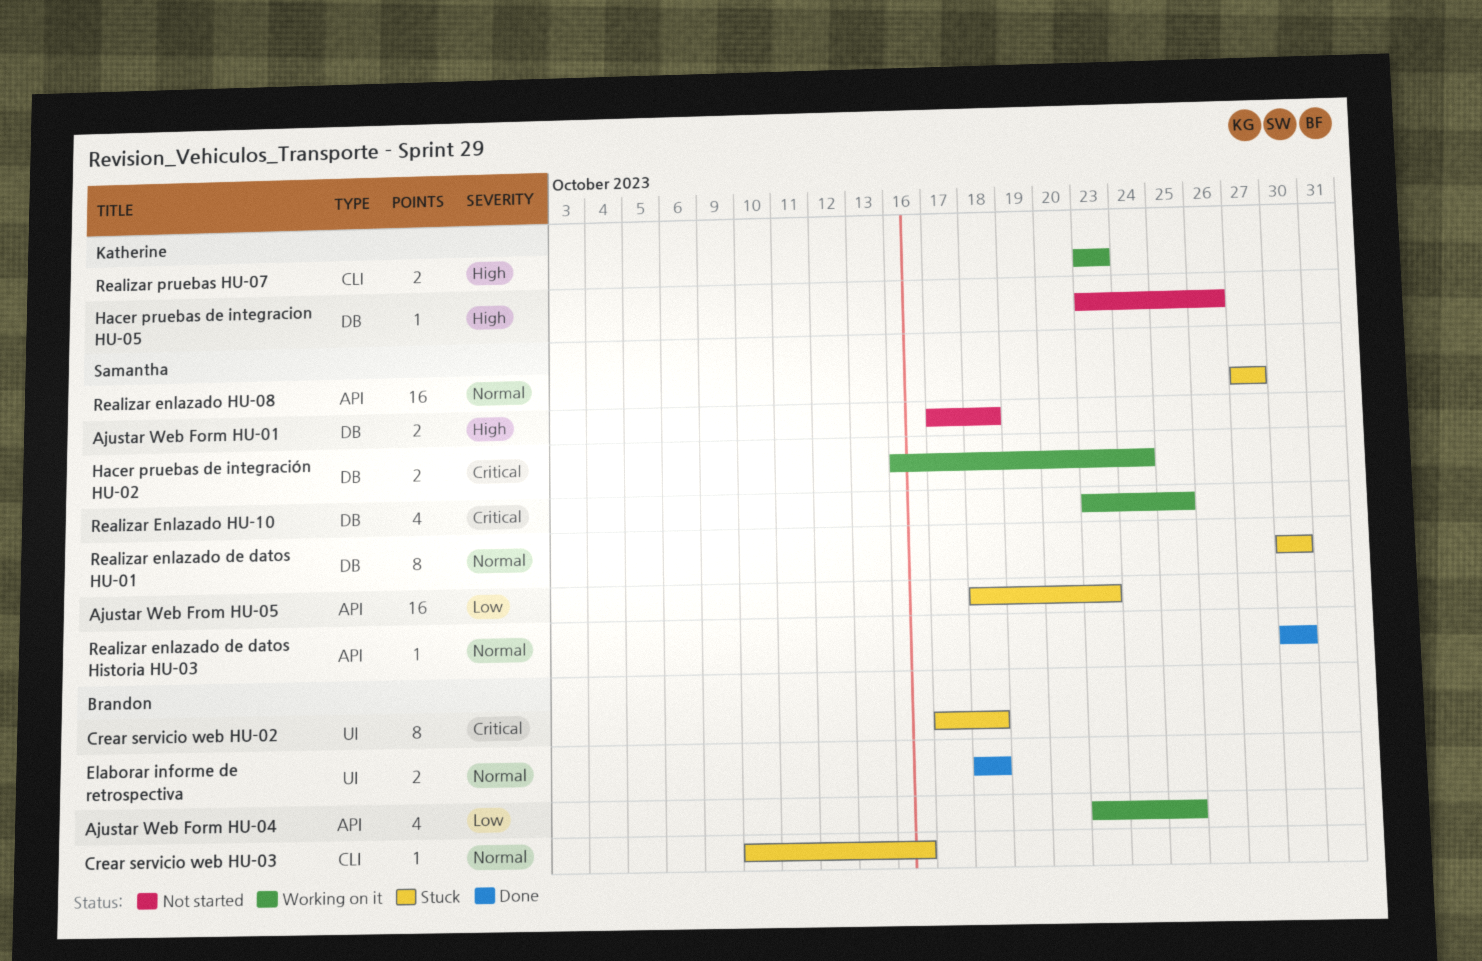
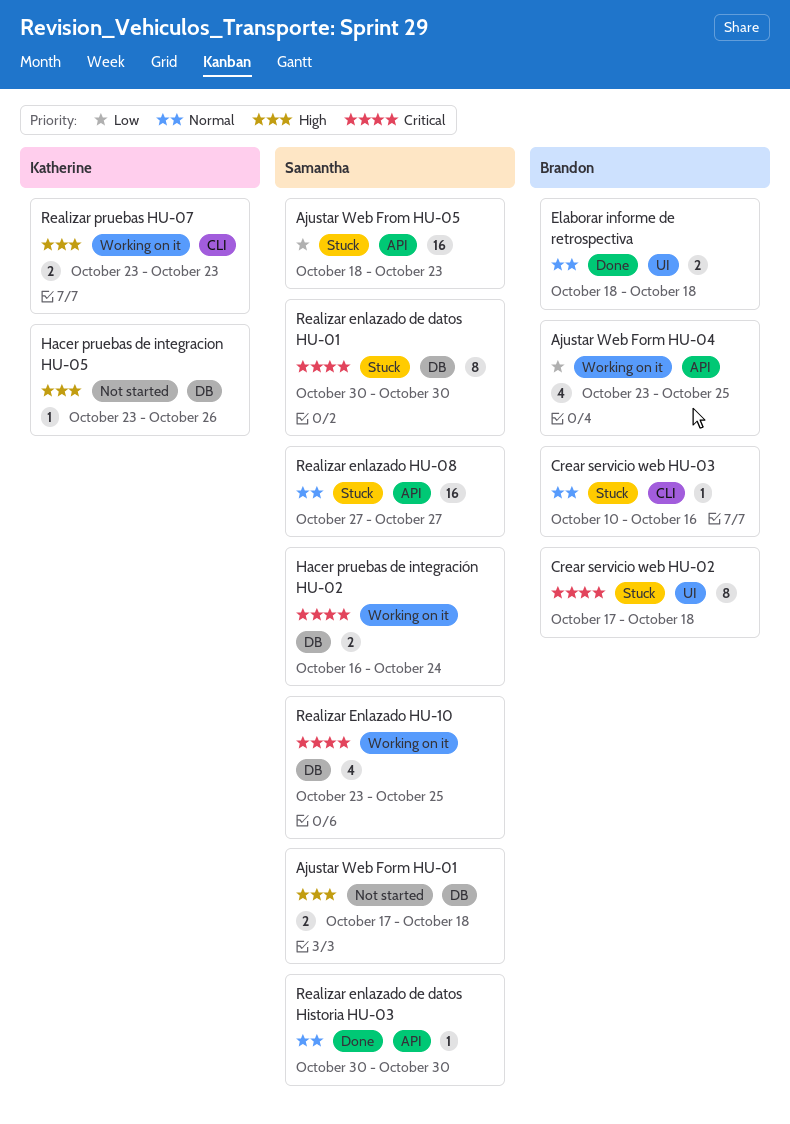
Realizar enlazado de datos HU-01, priority: Normal -> Critical

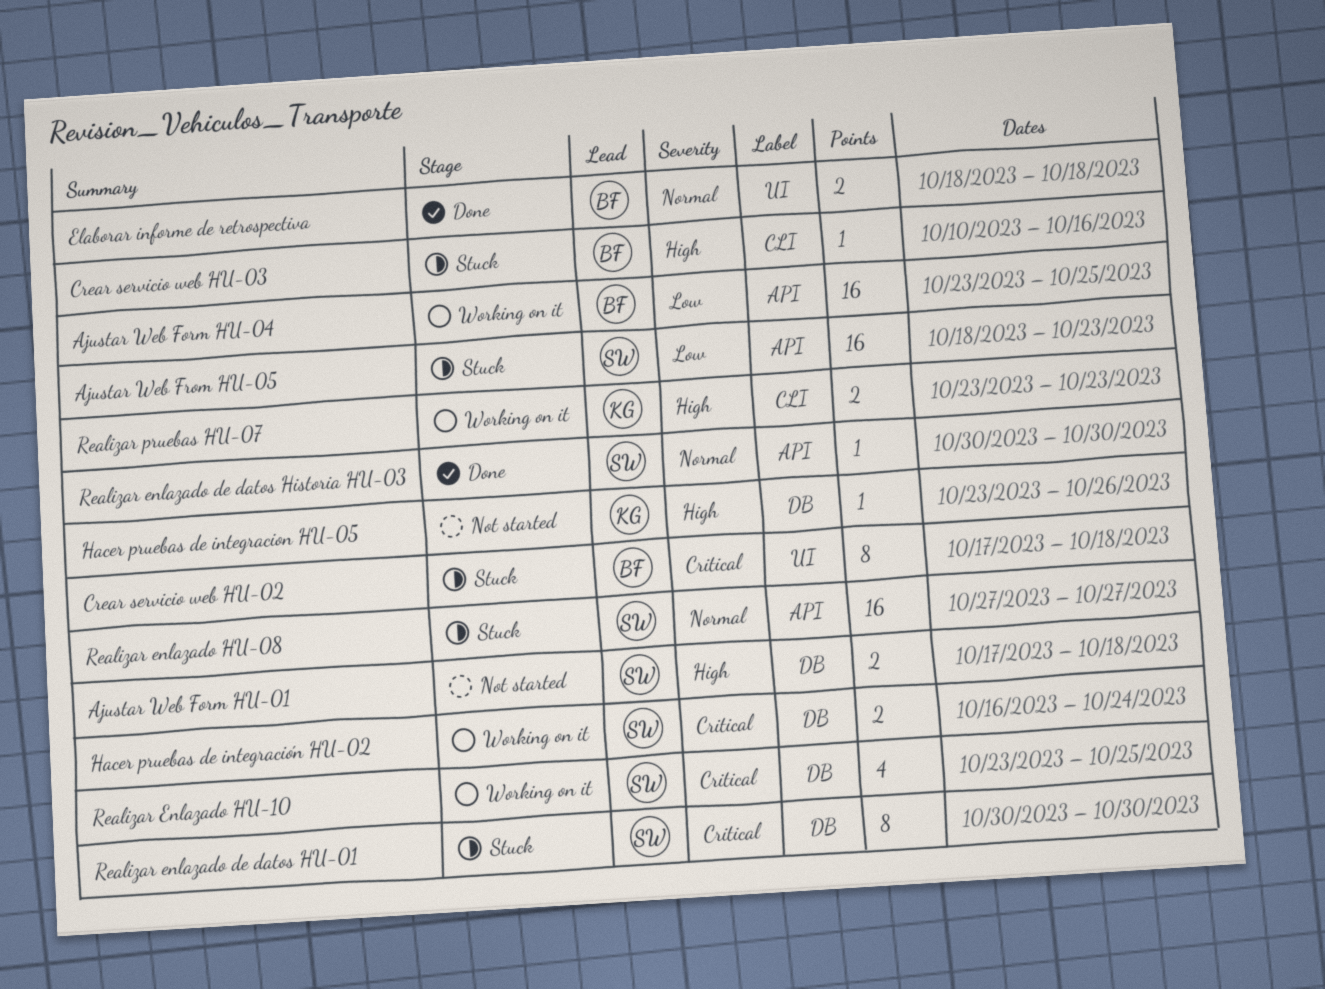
Ajustar Web Form HU-04, estimate: 4 -> 16
Crear servicio web HU-03, priority: Normal -> High

